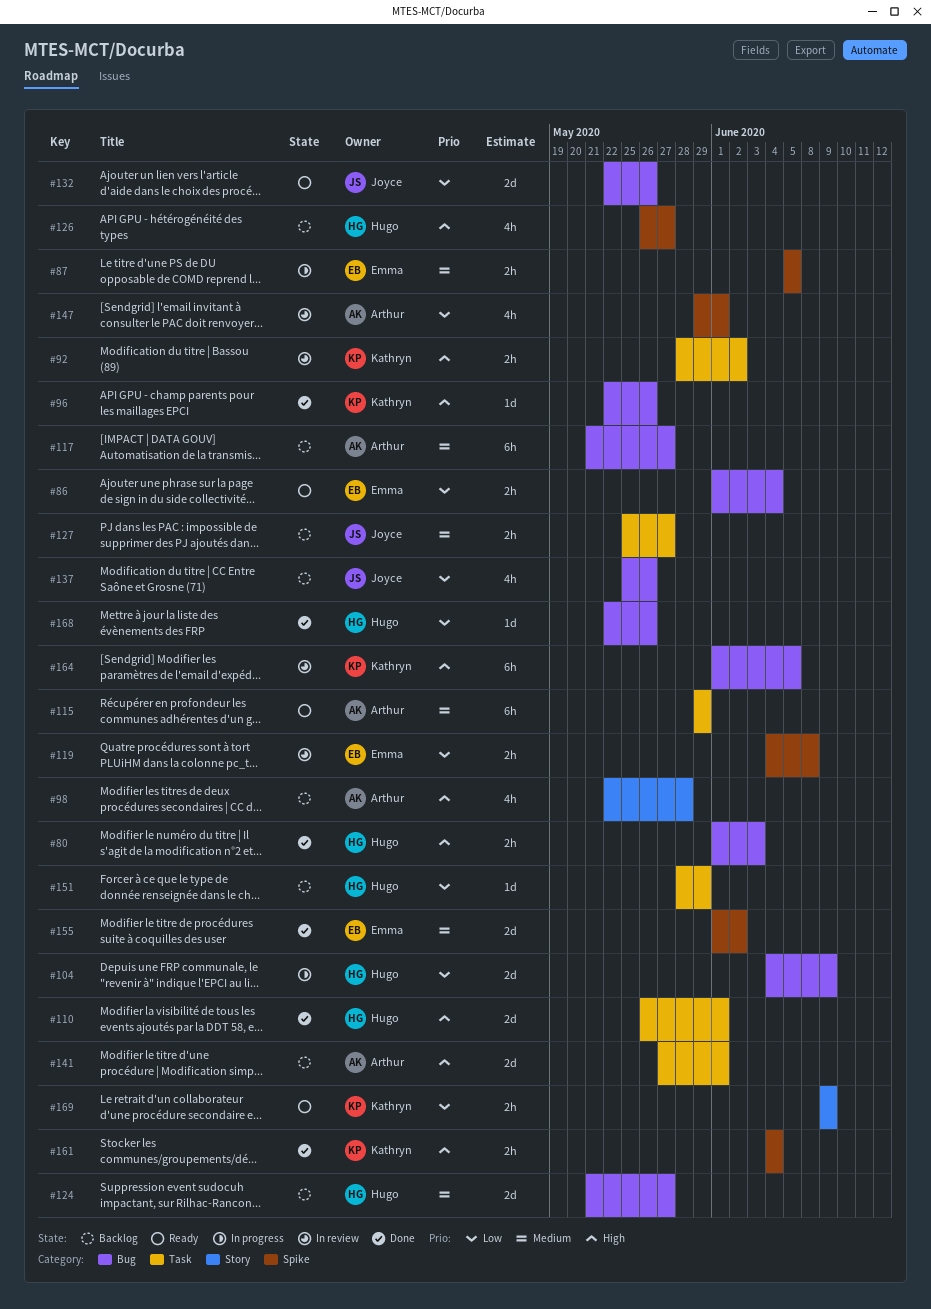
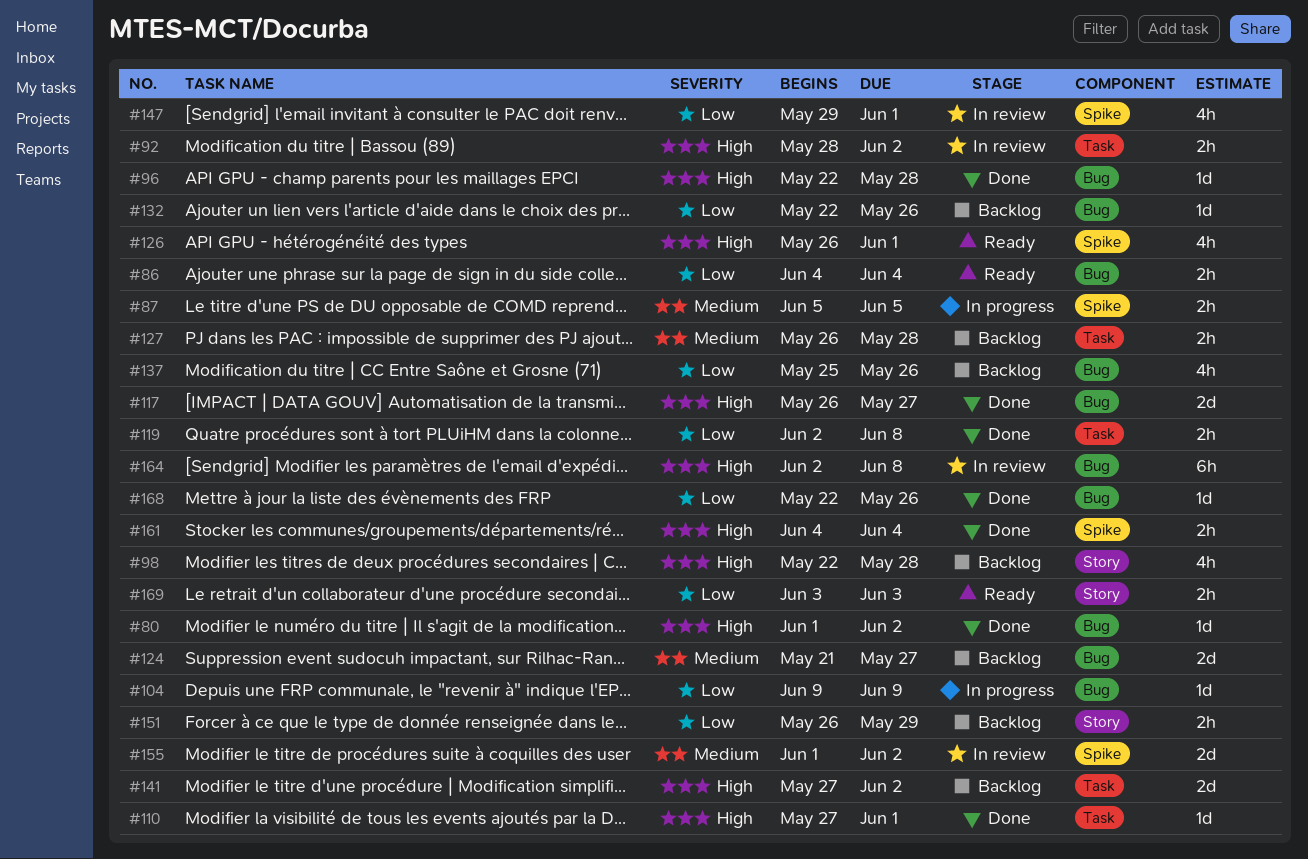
#80, estimate: 2h -> 1d
#80, due: Jun 3 -> Jun 2
#86, start: Jun 1 -> Jun 4
#96, due: May 26 -> May 28
#104, estimate: 2d -> 1d
#104, start: Jun 4 -> Jun 9
#110, estimate: 2d -> 1d
#110, start: May 26 -> May 27
#115: present -> none
#117, status: Backlog -> Done
#117, priority: Medium -> High
#117, estimate: 6h -> 2d
#117, start: May 21 -> May 26
#119, status: In review -> Done
#119, label: Spike -> Task
#119, start: Jun 4 -> Jun 2
#126, status: Backlog -> Ready
#126, due: May 27 -> Jun 1
#127, start: May 25 -> May 26
#127, due: May 27 -> May 28
#132, status: Ready -> Backlog
#132, estimate: 2d -> 1d
#141, due: Jun 1 -> Jun 2
#151, label: Task -> Story
#151, estimate: 1d -> 2h
#151, start: May 28 -> May 26
#155, status: Done -> In review
#164, start: Jun 1 -> Jun 2
#164, due: Jun 5 -> Jun 8
#169, start: Jun 9 -> Jun 3
#169, due: Jun 9 -> Jun 3

